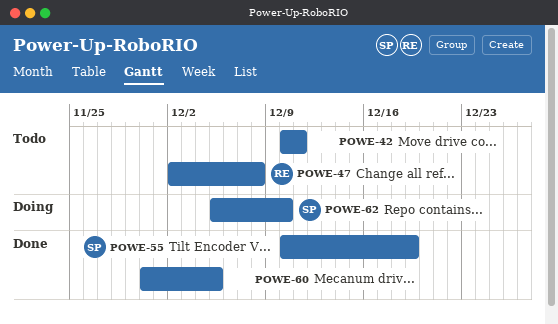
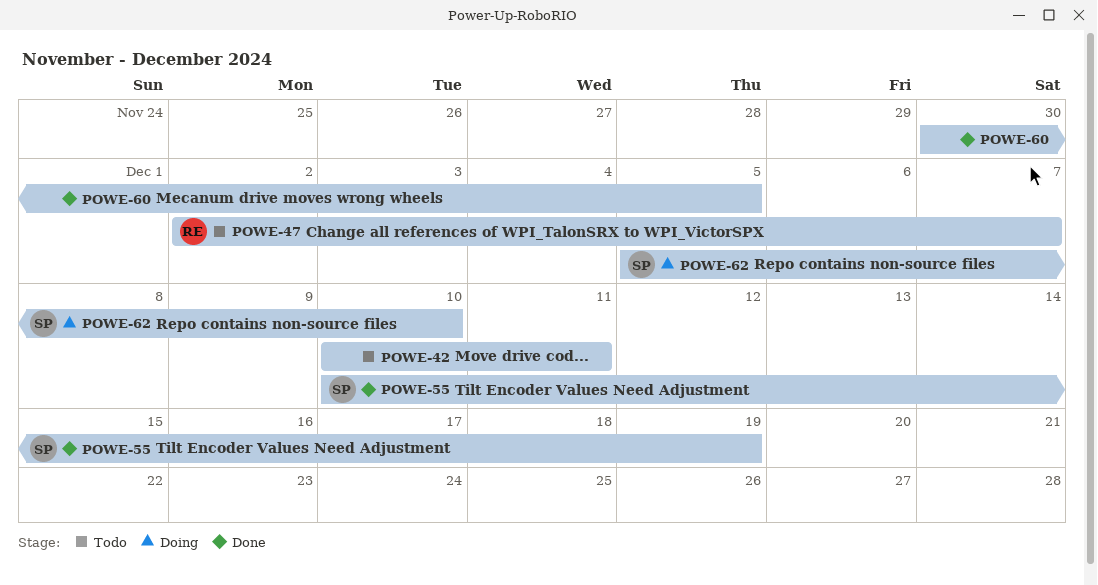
POWE-47, due: Dec 8 -> Dec 7

